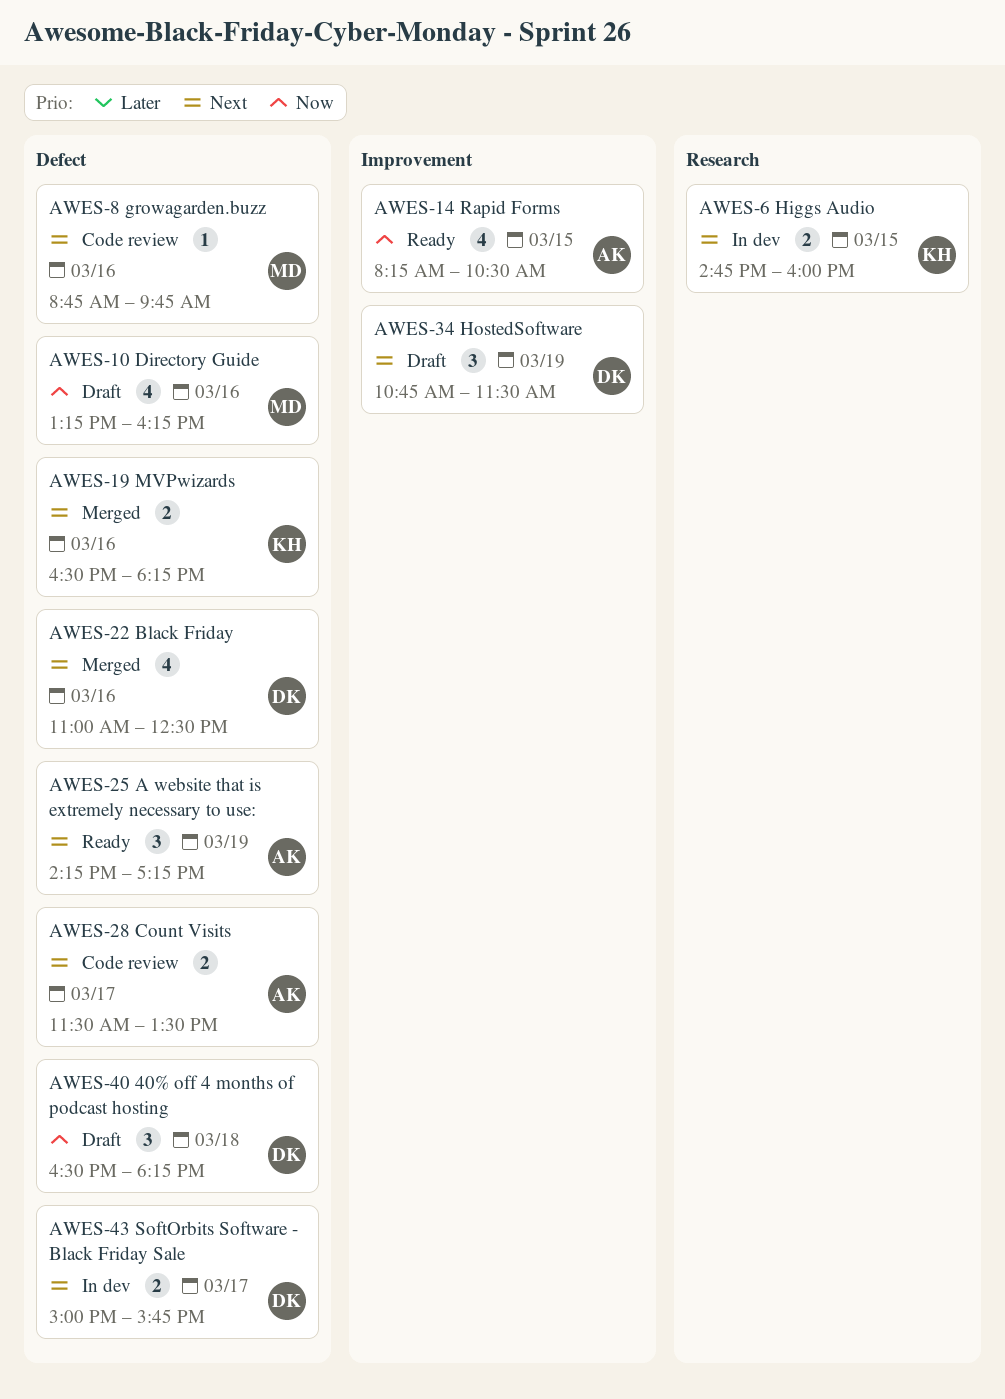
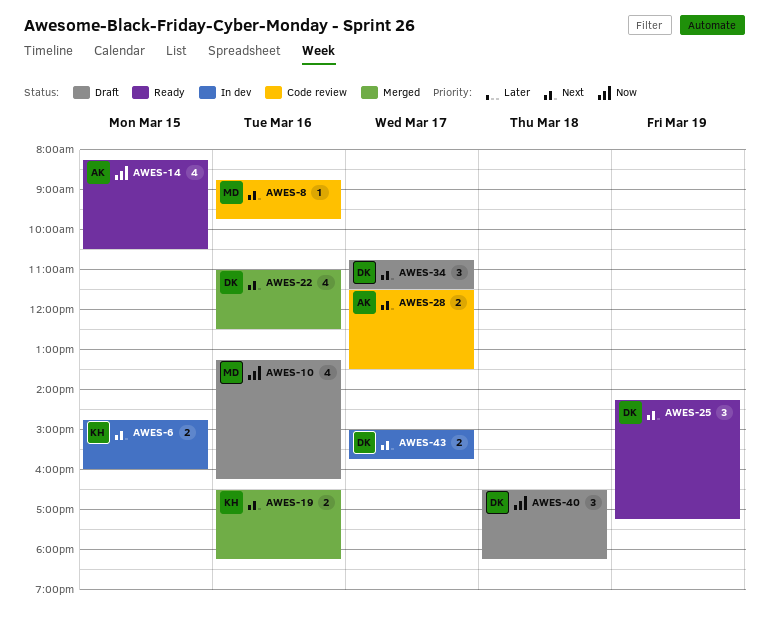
AWES-25, owner: AK -> DK
AWES-34, day: Mar 19 -> Mar 17

